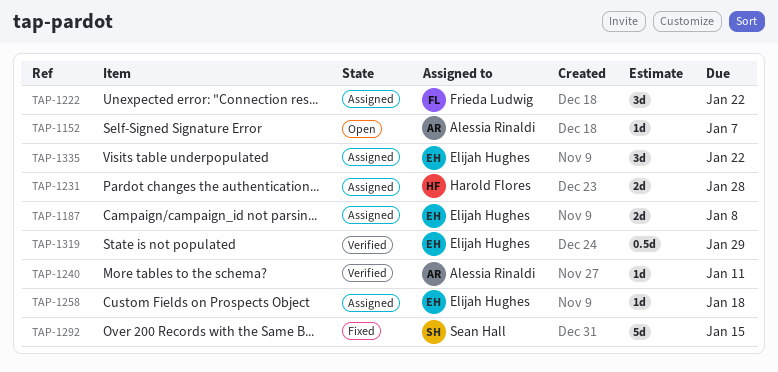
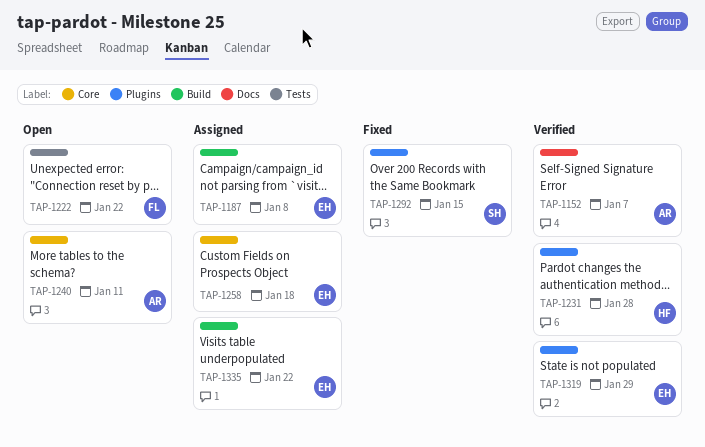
TAP-1152, status: Open -> Verified
TAP-1222, status: Assigned -> Open
TAP-1231, status: Assigned -> Verified
TAP-1240, status: Verified -> Open

